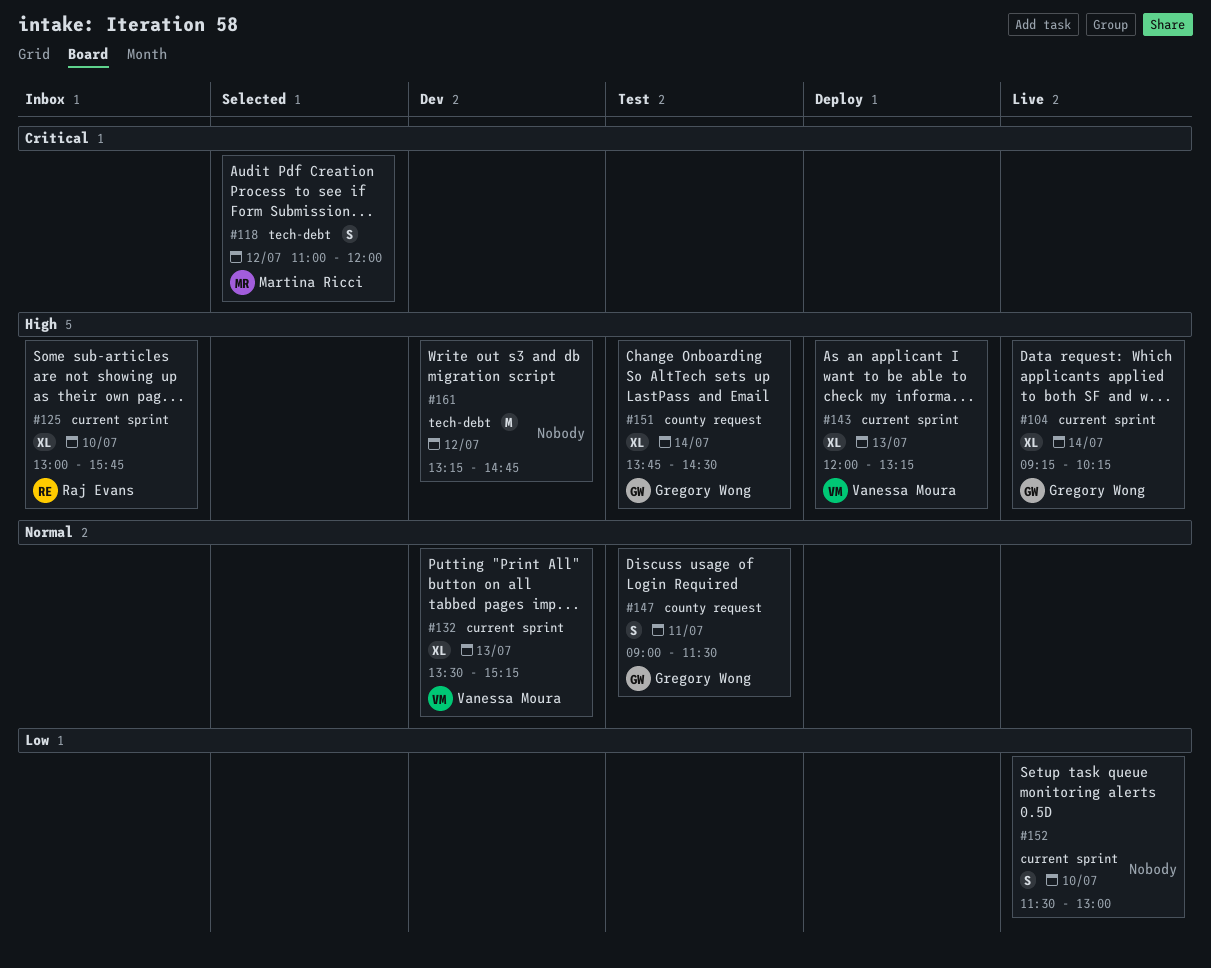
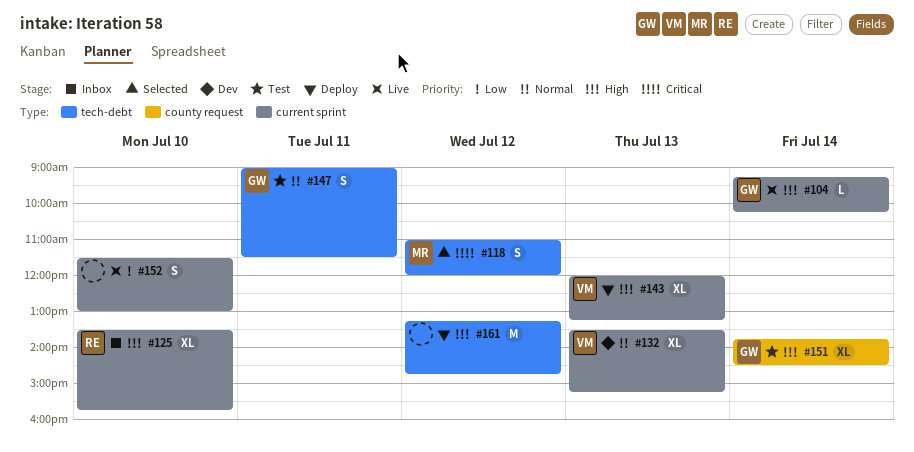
#104, estimate: XL -> L
#125, begins: 13:00 -> 13:30
#147, label: county request -> tech-debt
#161, status: Dev -> Deploy

